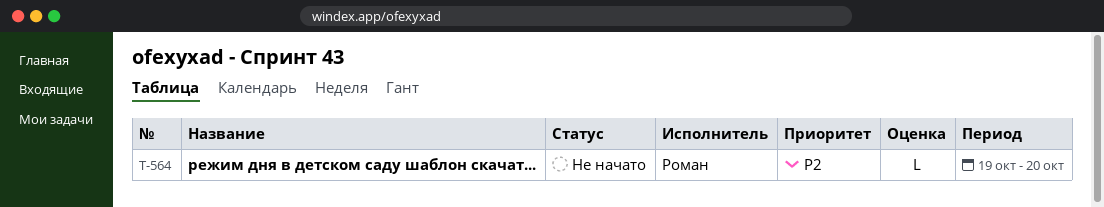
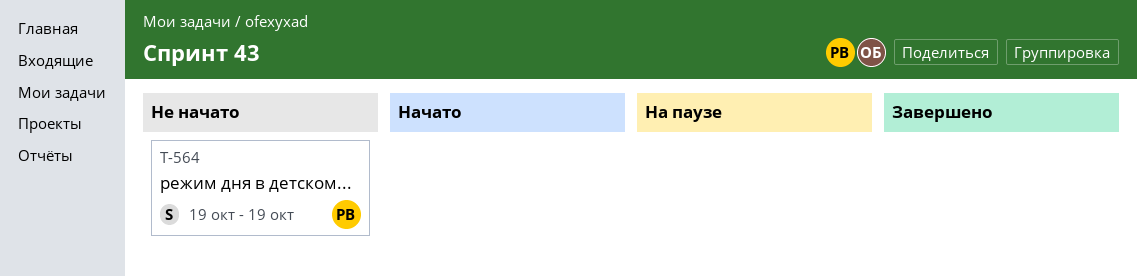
T-564, estimate: L -> S
T-564, due: Oct 20 -> Oct 19

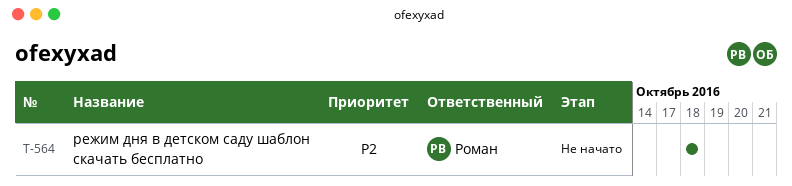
T-564, start: Oct 19 -> Oct 18
T-564, due: Oct 19 -> Oct 18

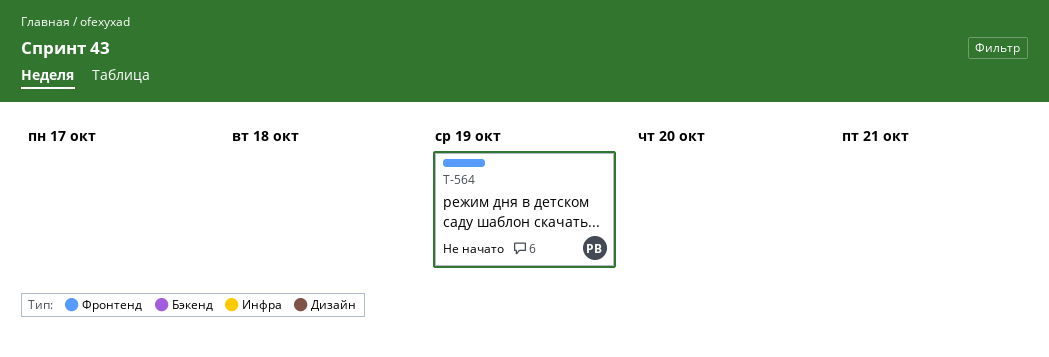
T-564, due: Oct 18 -> Oct 19

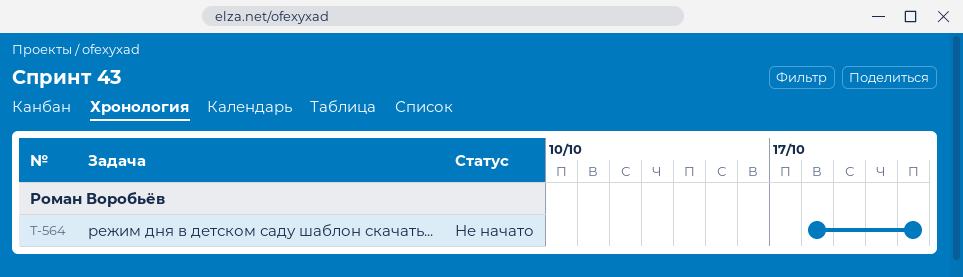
T-564, due: Oct 19 -> Oct 21

